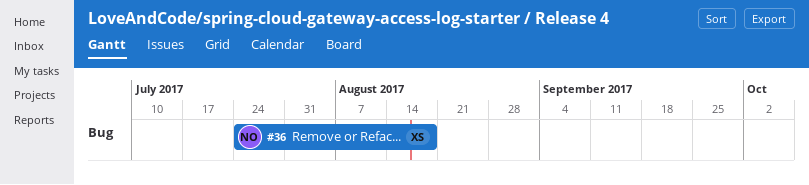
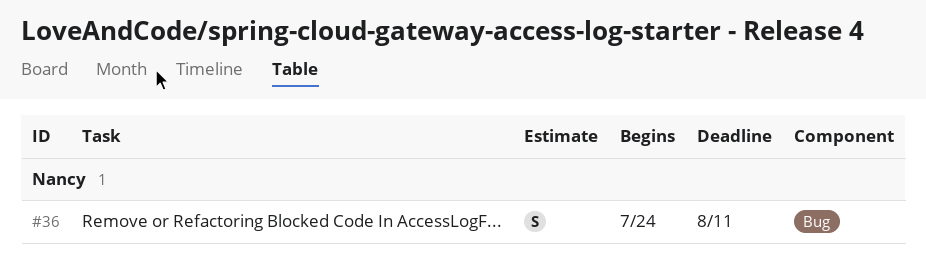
#36, estimate: XS -> S
#36, due: Aug 18 -> Aug 11

